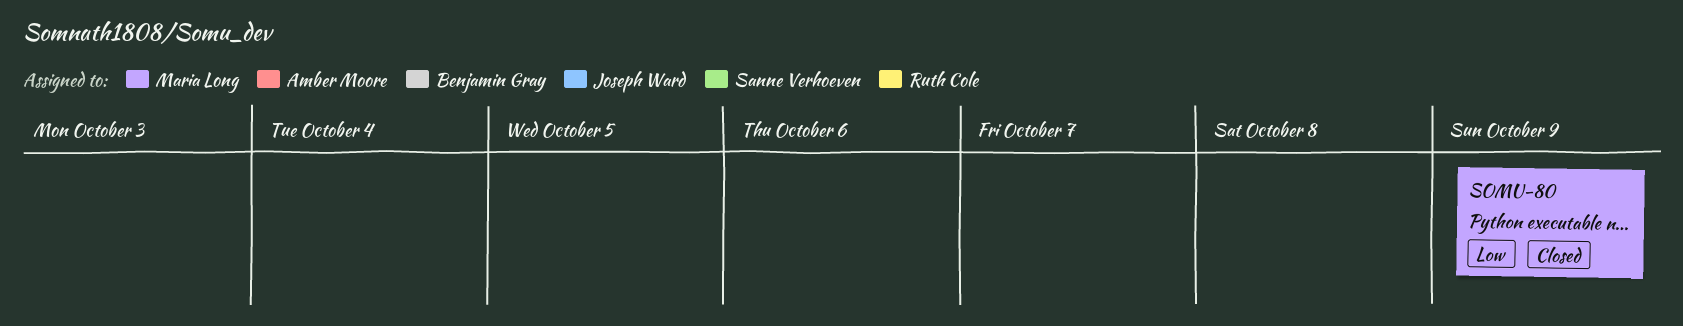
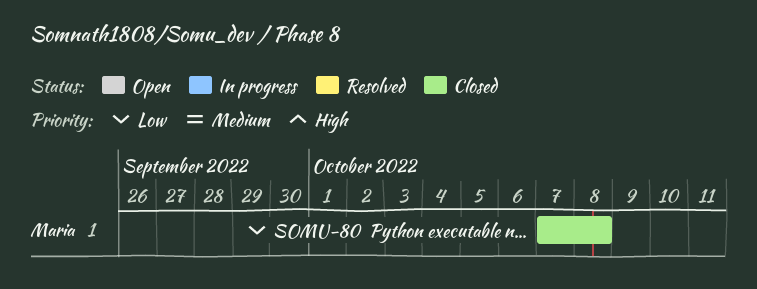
SOMU-80, due: Oct 9 -> Oct 8

